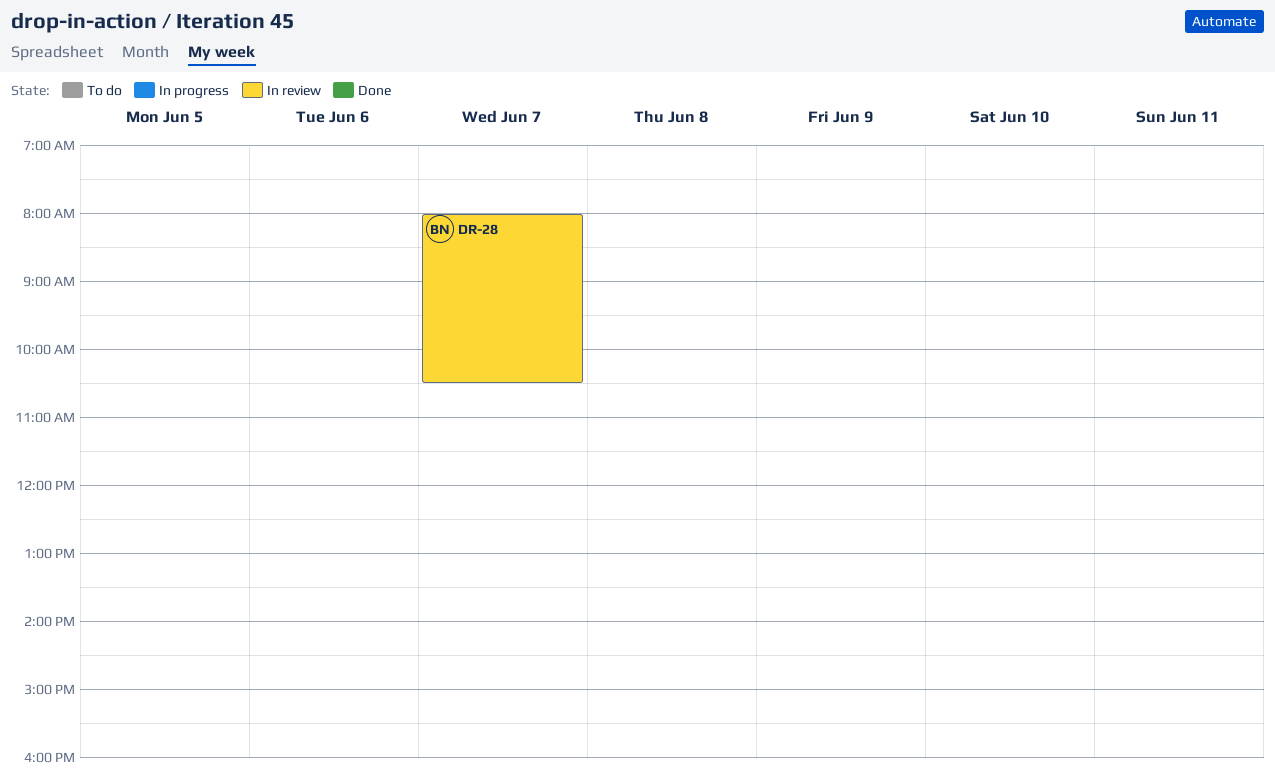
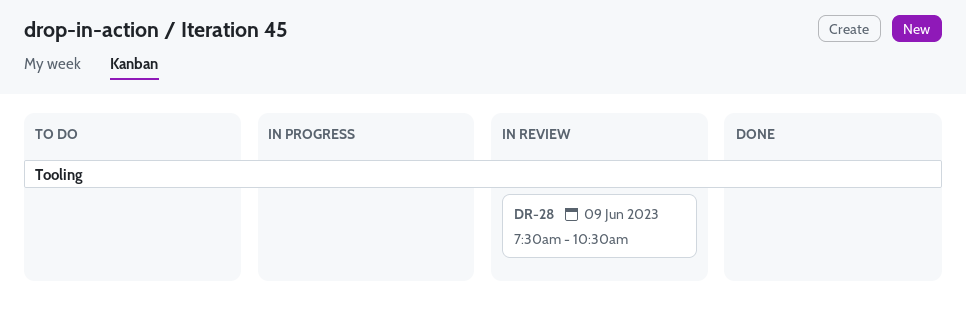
DR-28, day: Jun 7 -> Jun 9
DR-28, begins: 08:00 -> 07:30

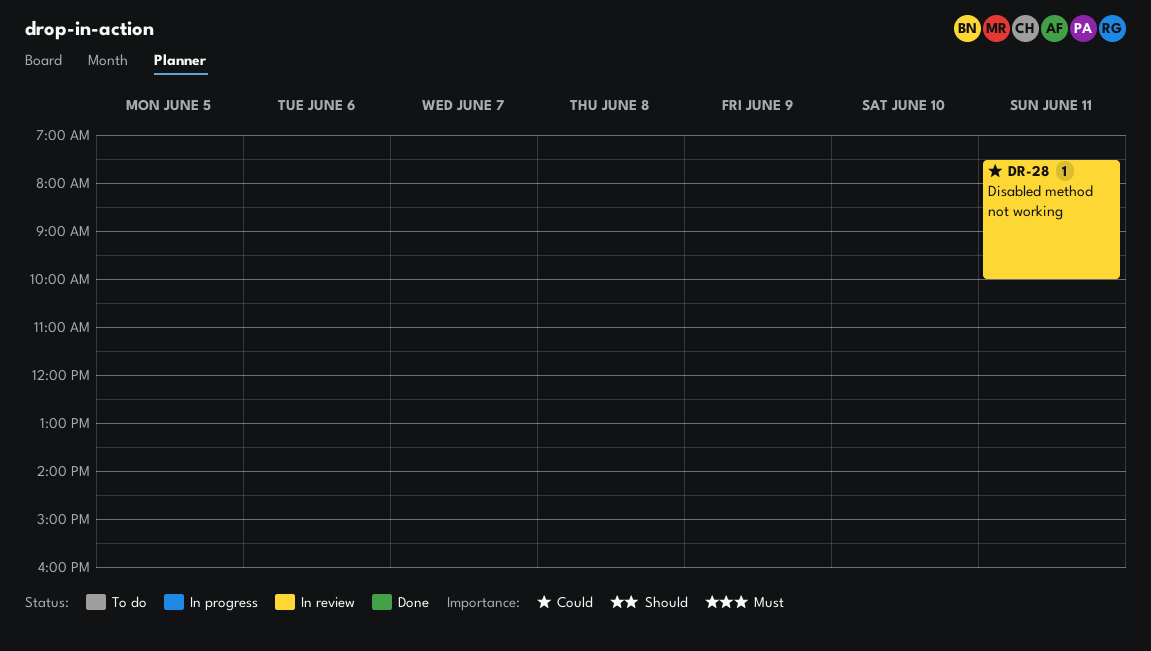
DR-28, day: Jun 9 -> Jun 11
DR-28, ends: 10:30 -> 10:00

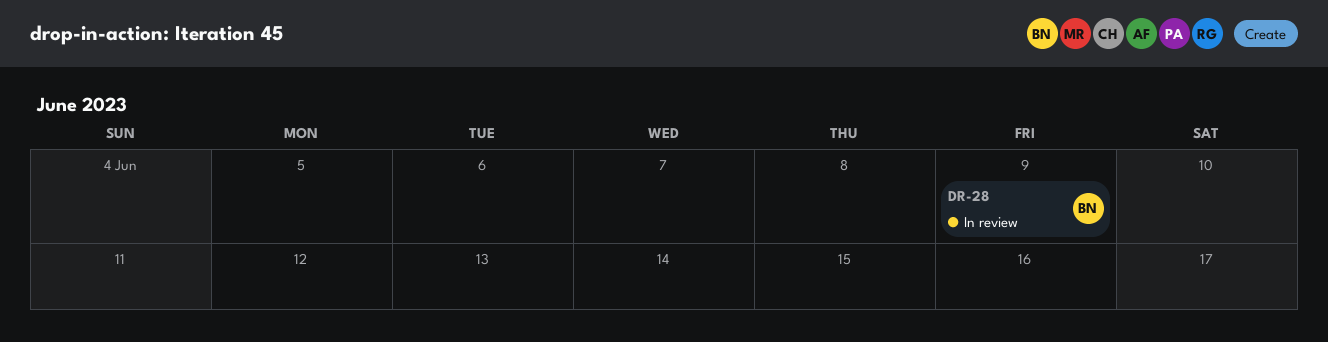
DR-28, day: Jun 11 -> Jun 9

